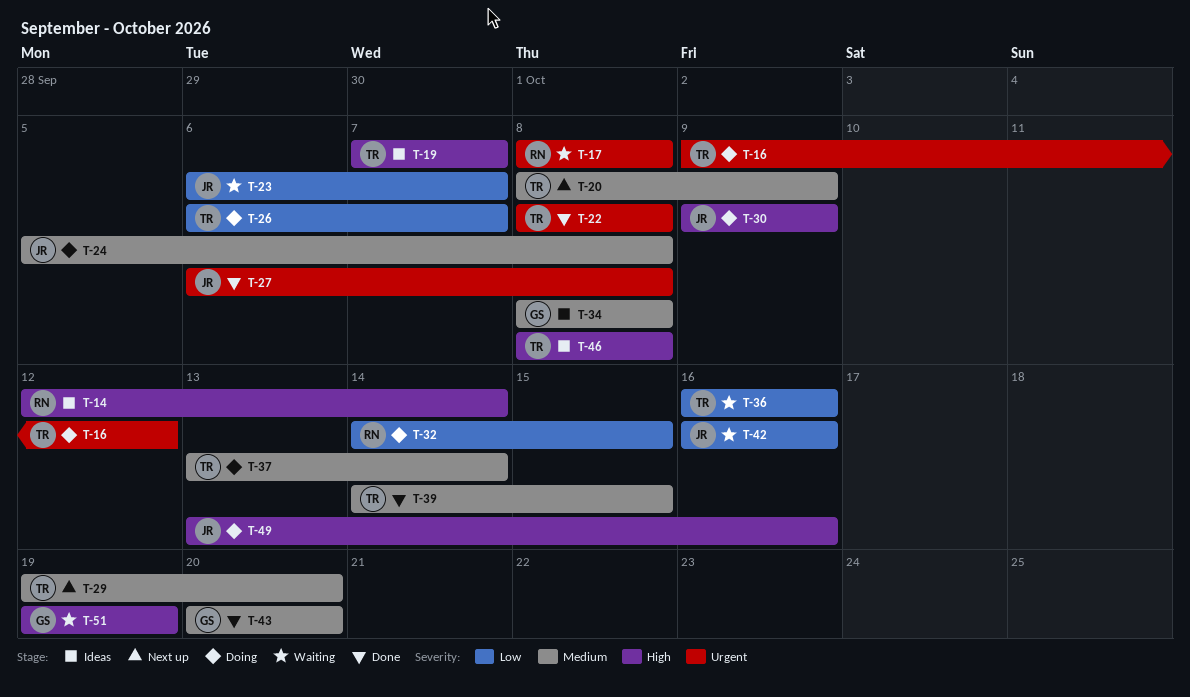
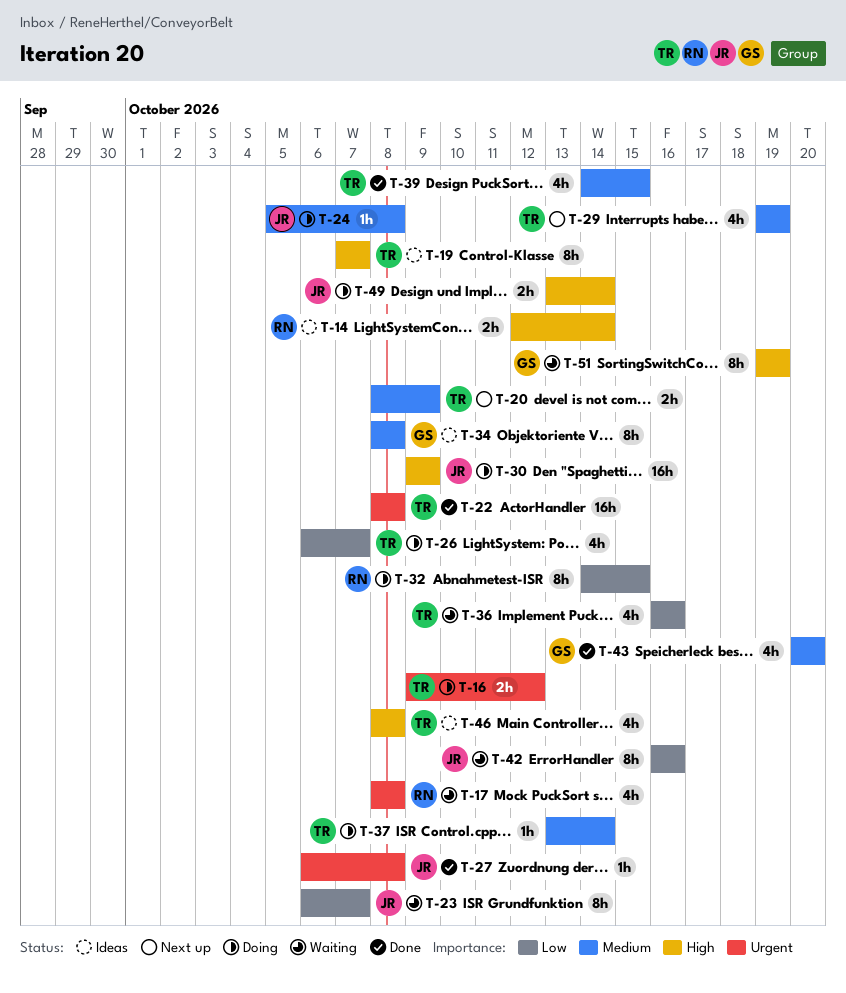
T-29, due: Oct 20 -> Oct 19
T-49, due: Oct 16 -> Oct 14

